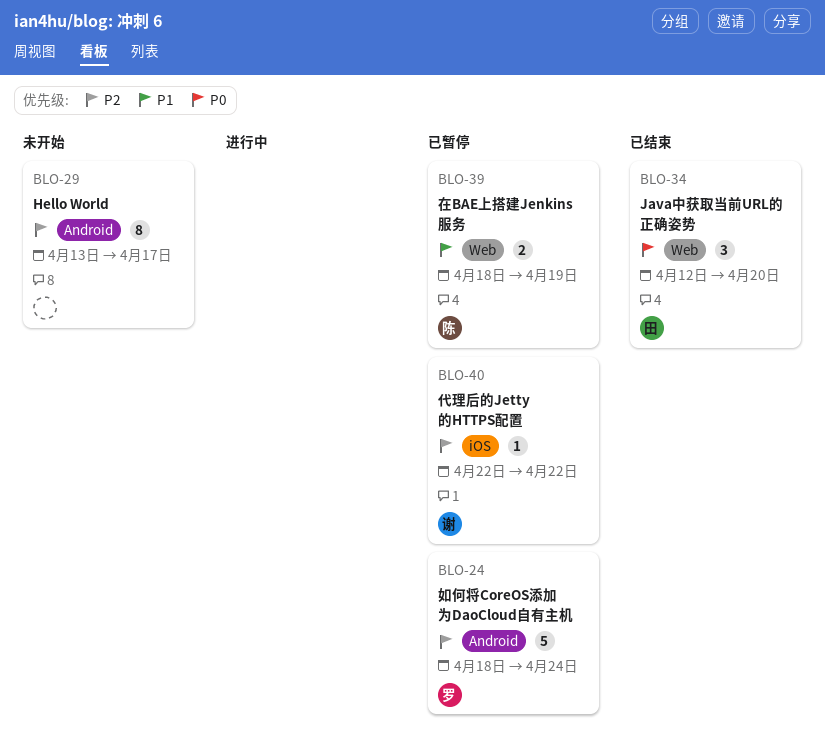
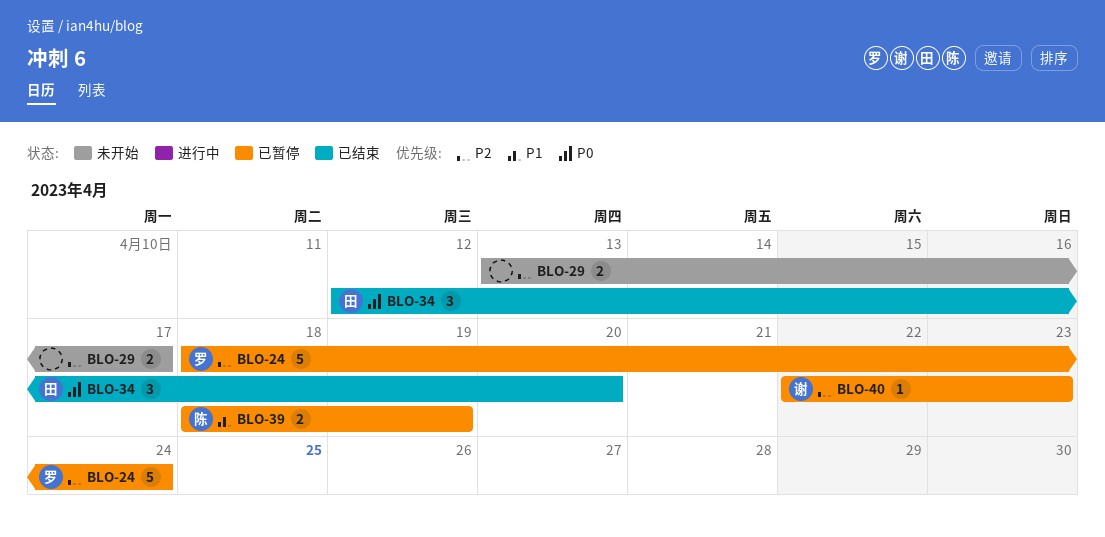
BLO-29, estimate: 8 -> 2
BLO-40, due: Apr 22 -> Apr 23

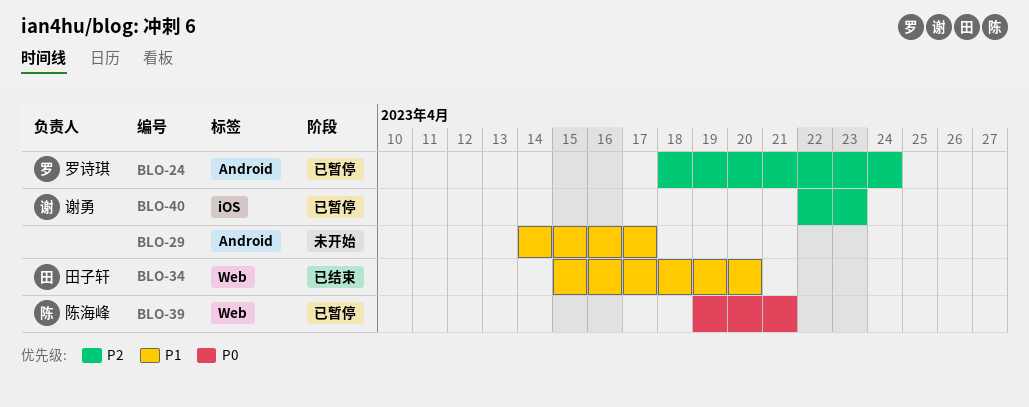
BLO-29, priority: P2 -> P1
BLO-29, start: Apr 13 -> Apr 14
BLO-34, priority: P0 -> P1
BLO-34, start: Apr 12 -> Apr 15
BLO-39, priority: P1 -> P0
BLO-39, start: Apr 18 -> Apr 19
BLO-39, due: Apr 19 -> Apr 21

